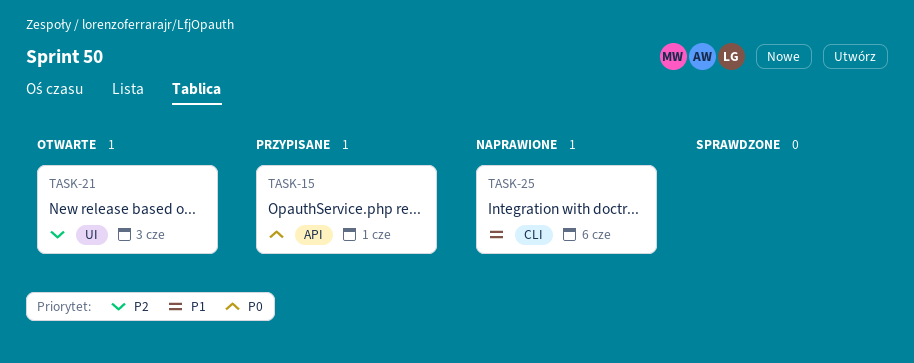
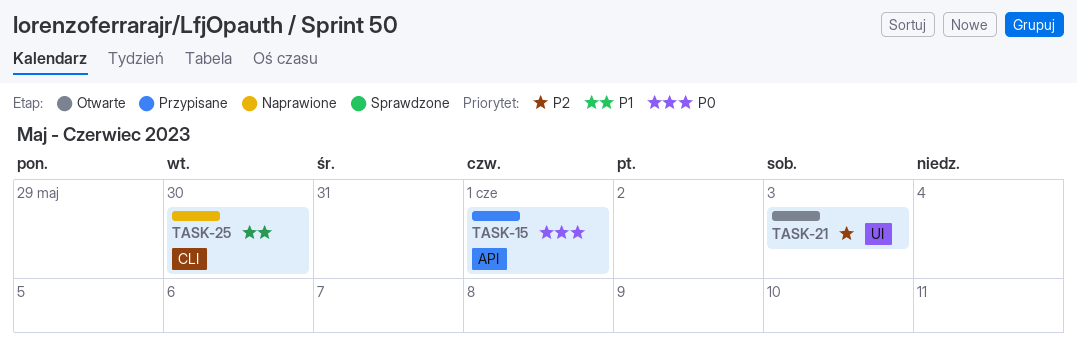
TASK-25, due: Jun 6 -> May 30

